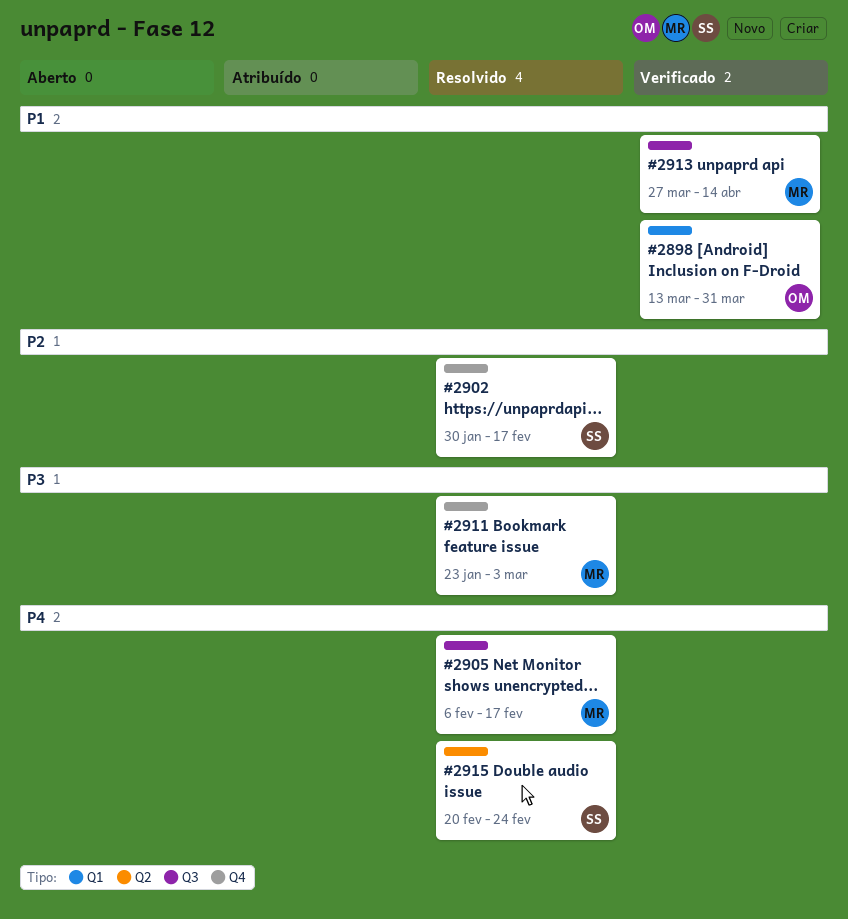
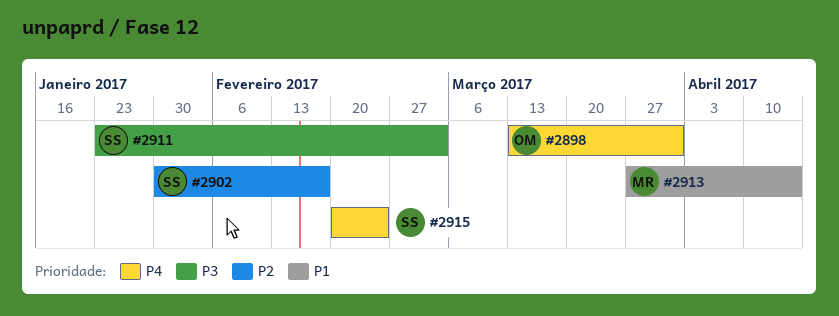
#2898, priority: P1 -> P4
#2905: present -> none
#2911, owner: MR -> SS

